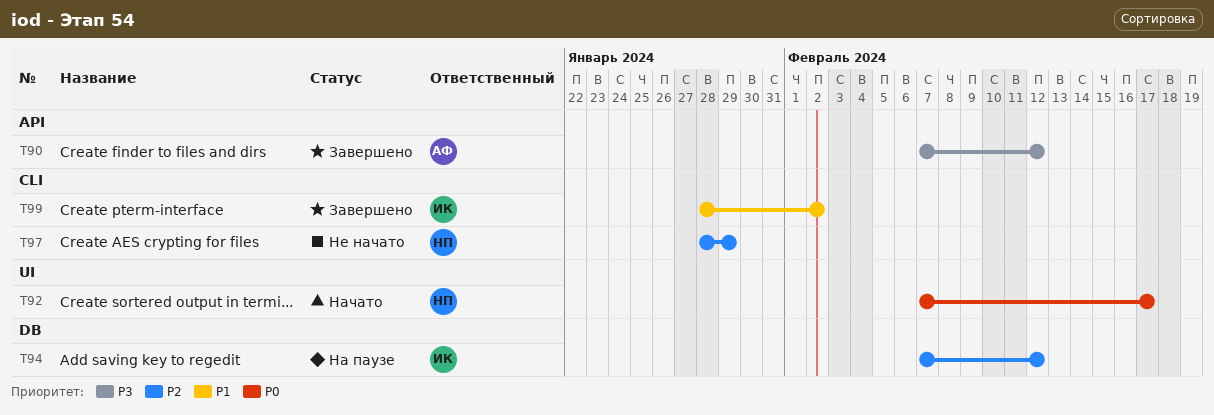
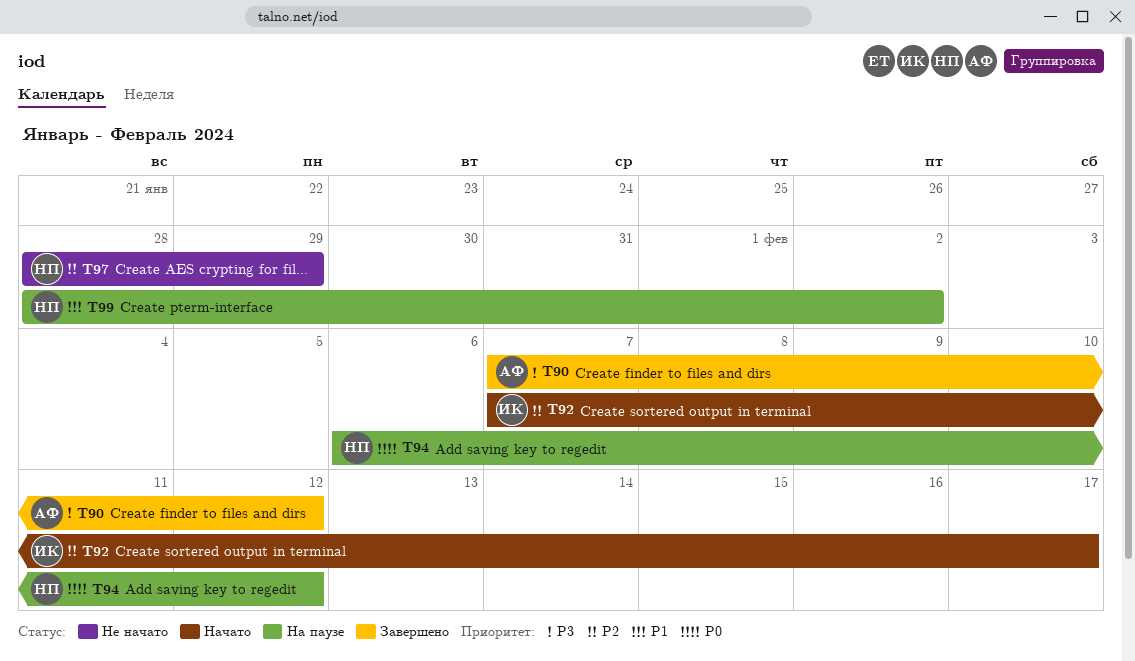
T92, owner: НП -> ИК
T92, priority: P0 -> P2
T94, owner: ИК -> НП
T94, priority: P2 -> P0
T94, start: Feb 7 -> Feb 6
T99, status: Завершено -> На паузе
T99, owner: ИК -> НП

